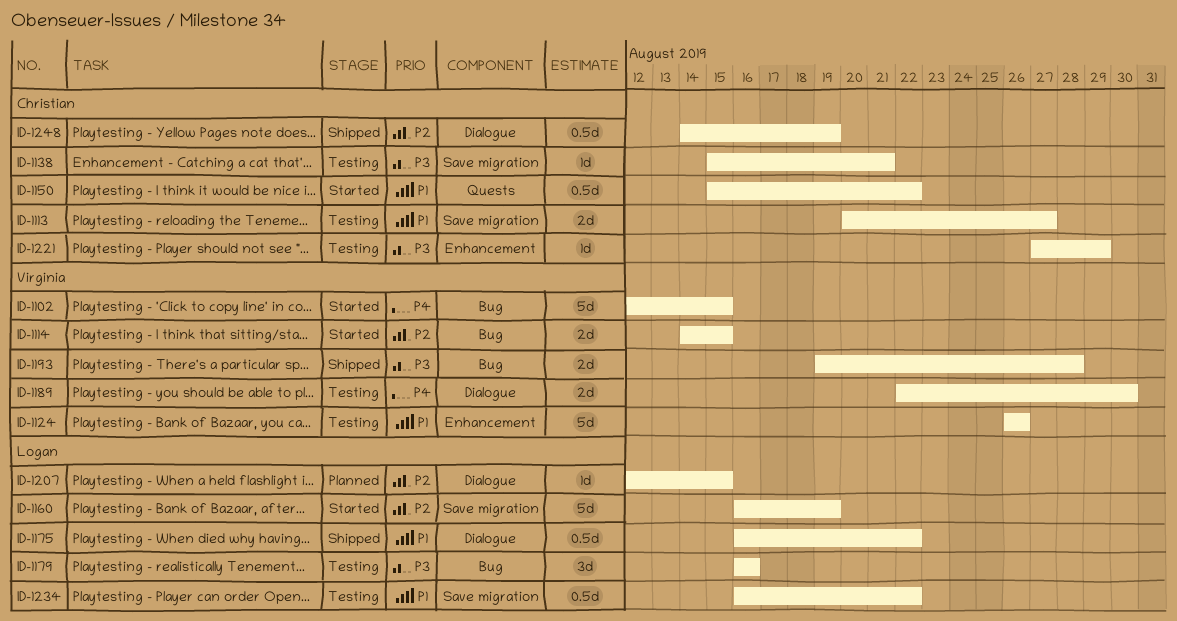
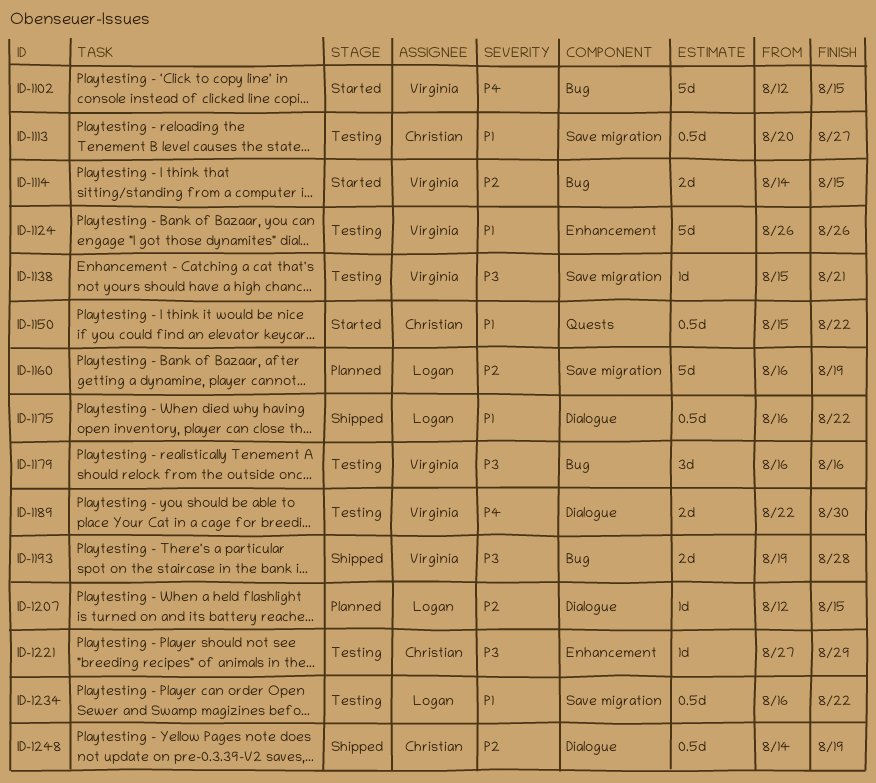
ID-1113, estimate: 2d -> 0.5d
ID-1138, owner: Christian -> Virginia
ID-1160, status: Started -> Planned
ID-1179, owner: Logan -> Virginia

